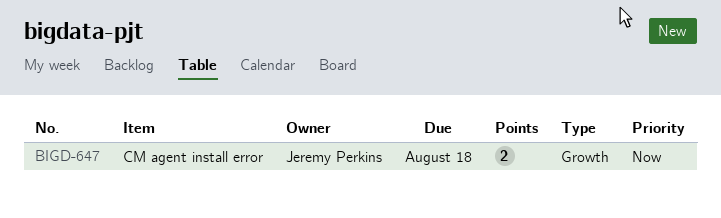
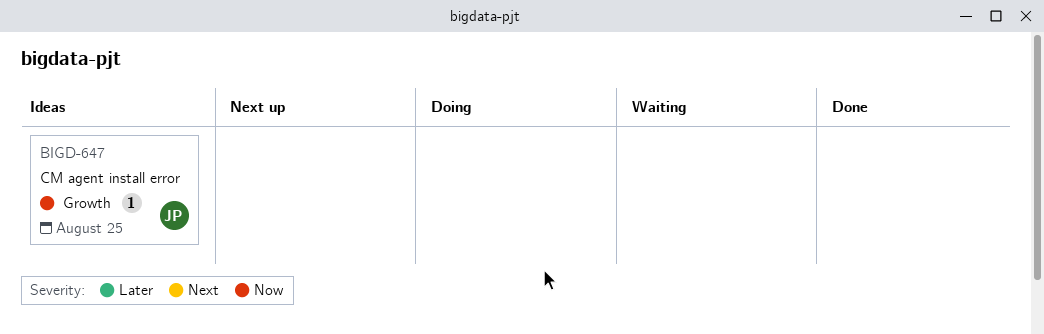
BIGD-647, estimate: 2 -> 1
BIGD-647, due: Aug 18 -> Aug 25

